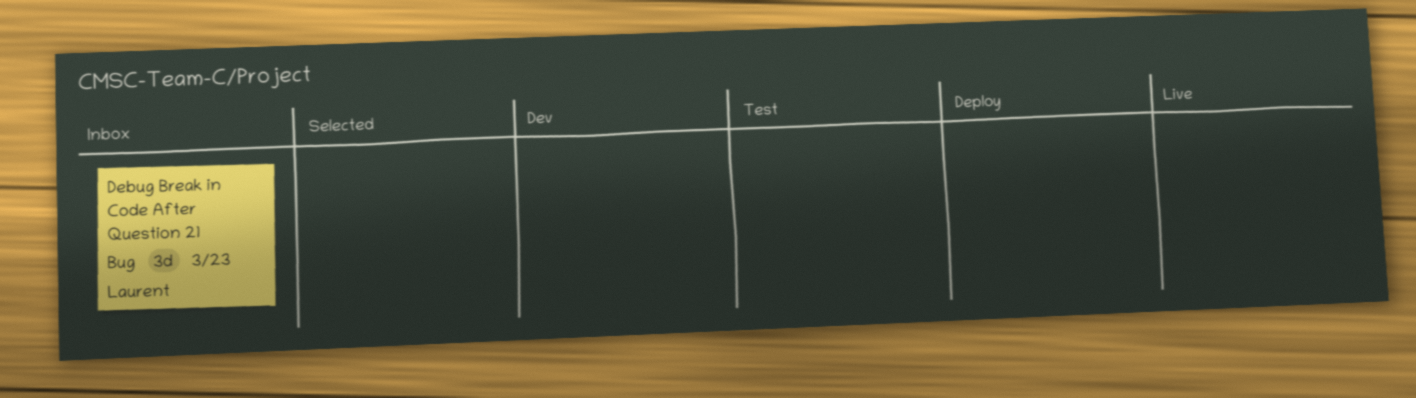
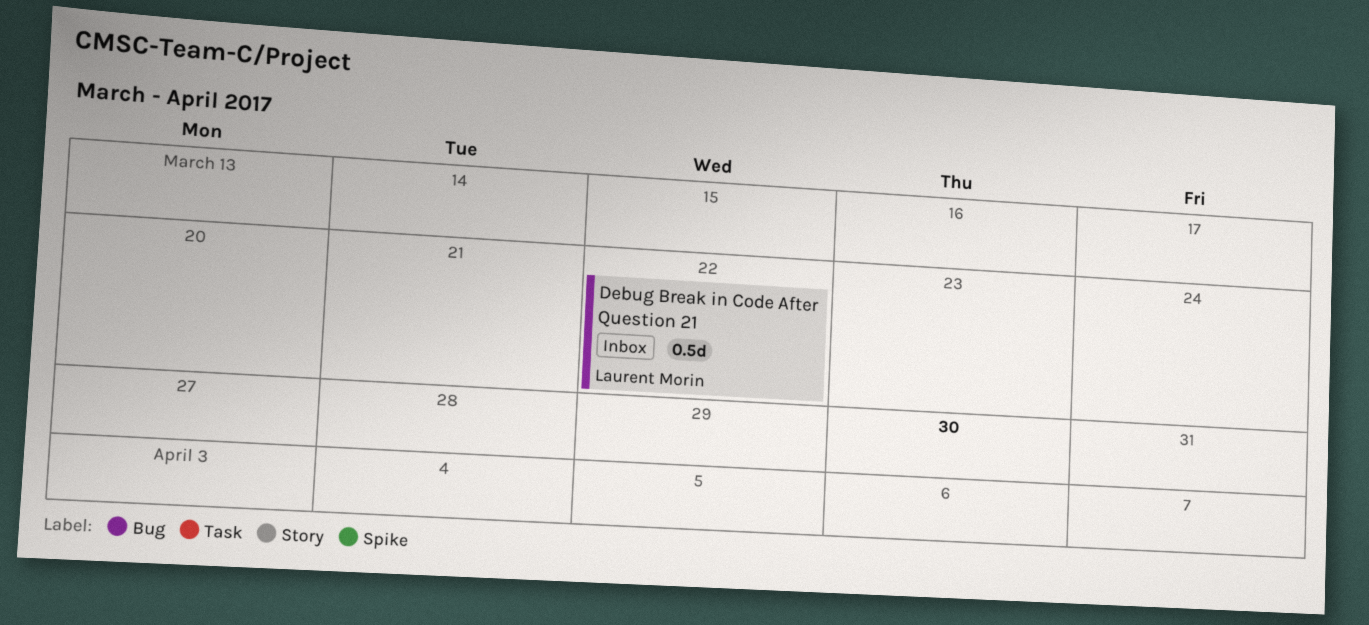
Debug Break in Code After Question 21, estimate: 3d -> 0.5d
Debug Break in Code After Question 21, due: Mar 23 -> Mar 22

